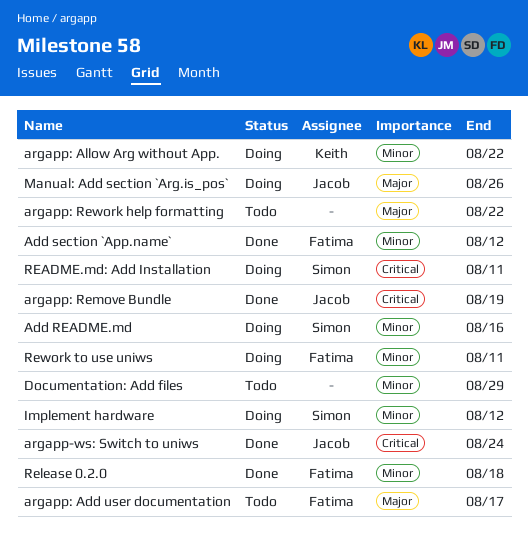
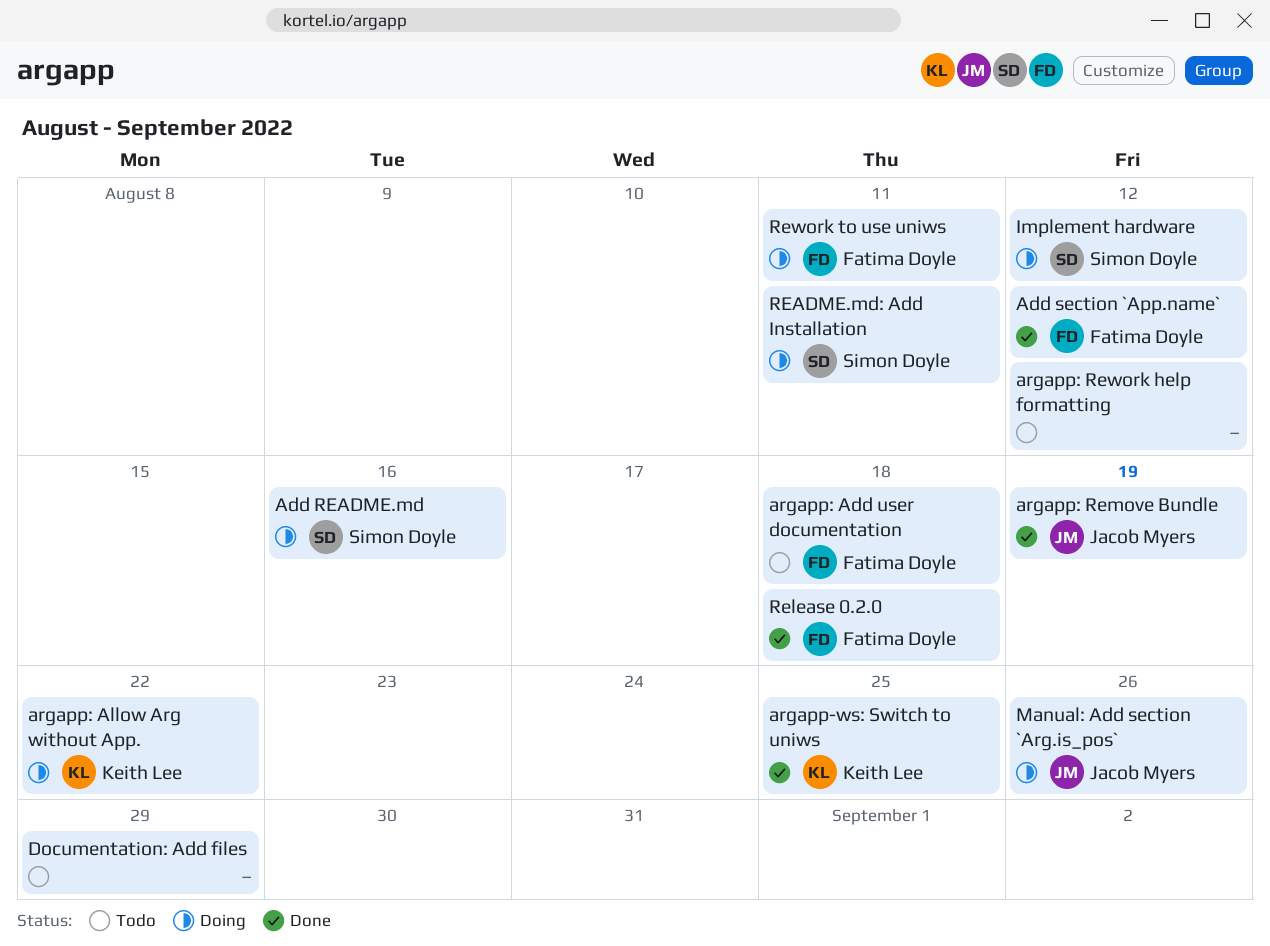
argapp-ws: Switch to uniws, owner: Jacob Myers -> Keith Lee
argapp-ws: Switch to uniws, due: Aug 24 -> Aug 25
argapp: Add user documentation, due: Aug 17 -> Aug 18
argapp: Rework help formatting, due: Aug 22 -> Aug 12

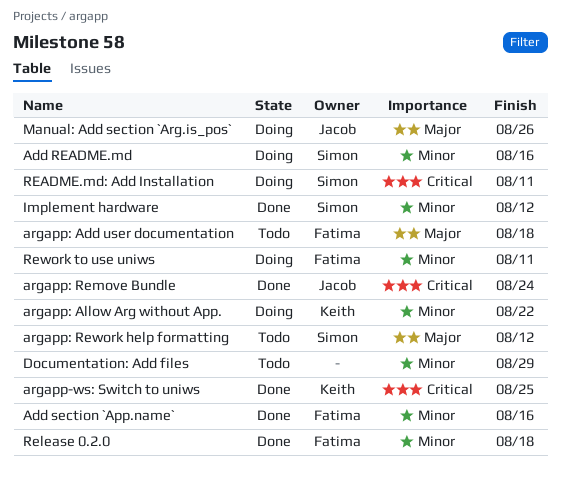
Add section `App.name`, due: Aug 12 -> Aug 16
argapp: Remove Bundle, due: Aug 19 -> Aug 24
argapp: Rework help formatting, owner: none -> Simon Doyle
Implement hardware, status: Doing -> Done

